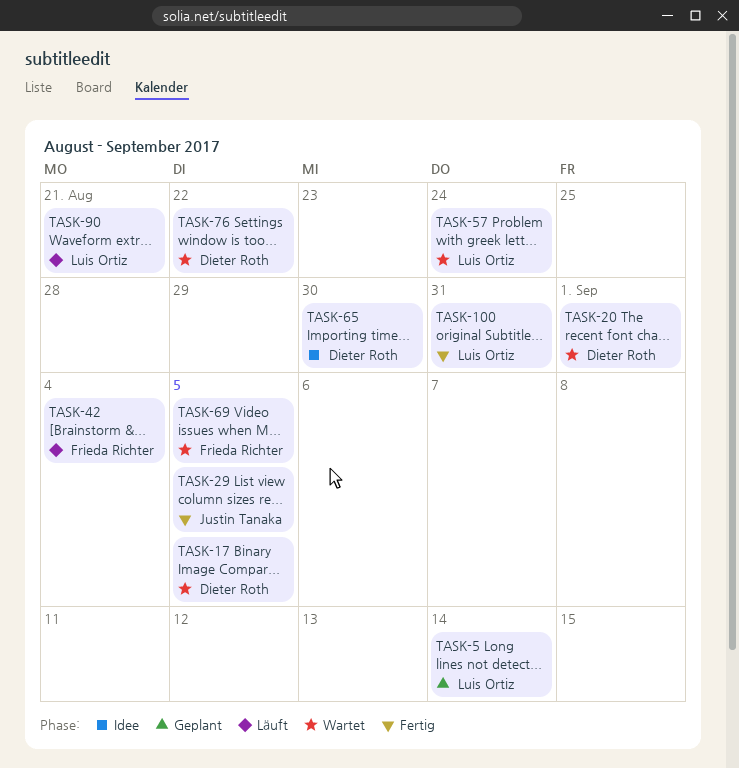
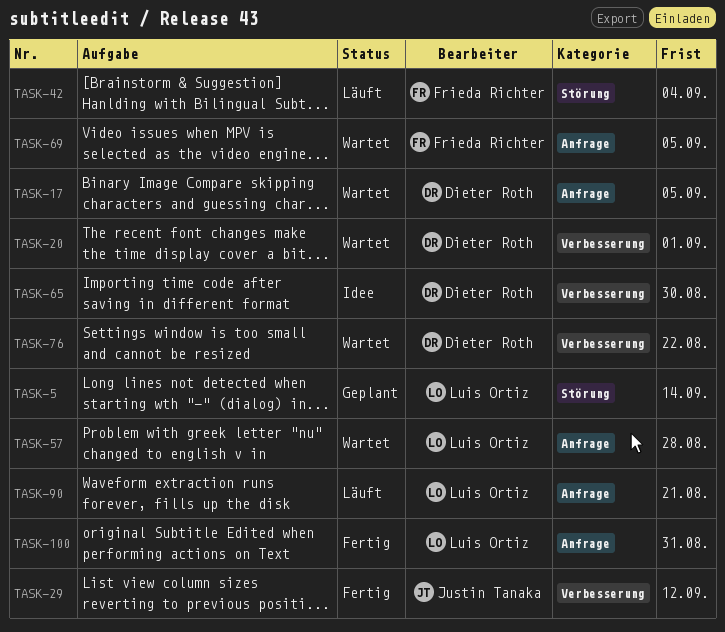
TASK-29, due: Sep 5 -> Sep 12
TASK-57, due: Aug 24 -> Aug 28

